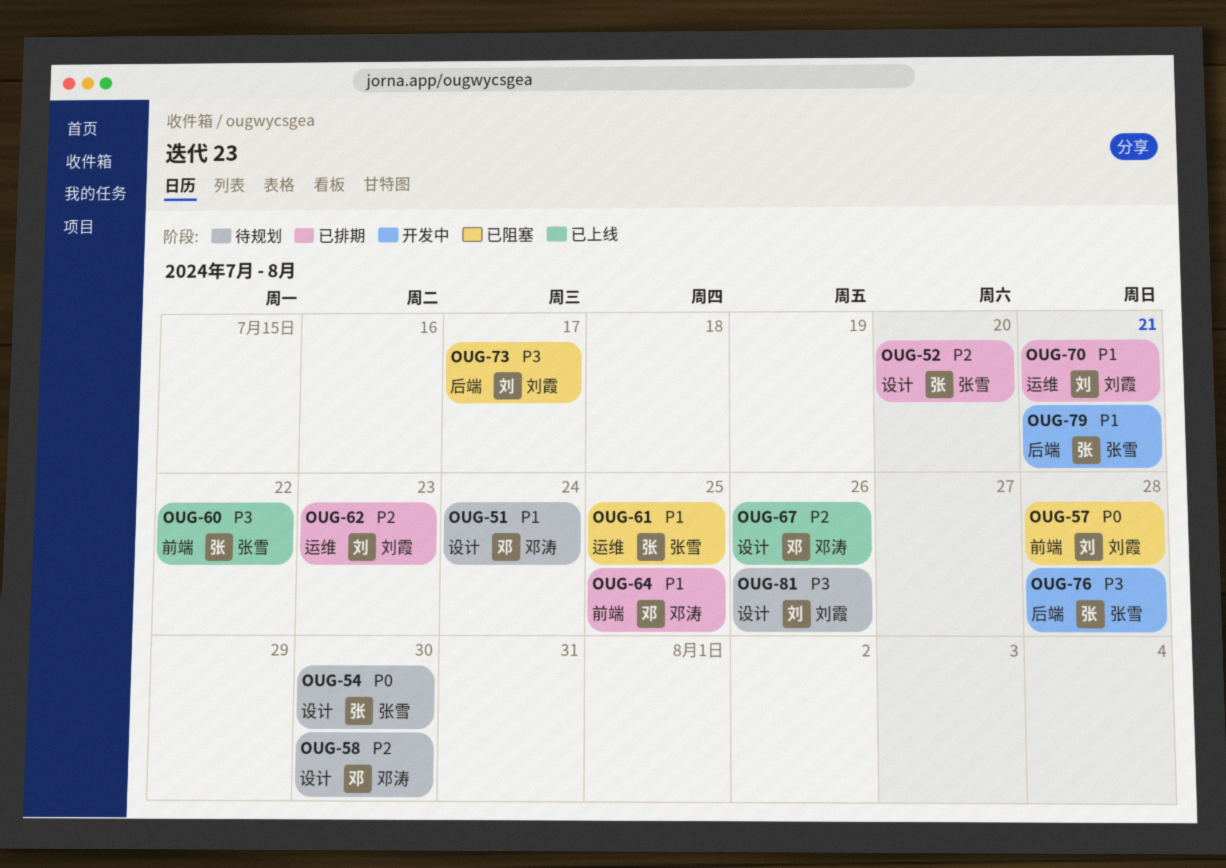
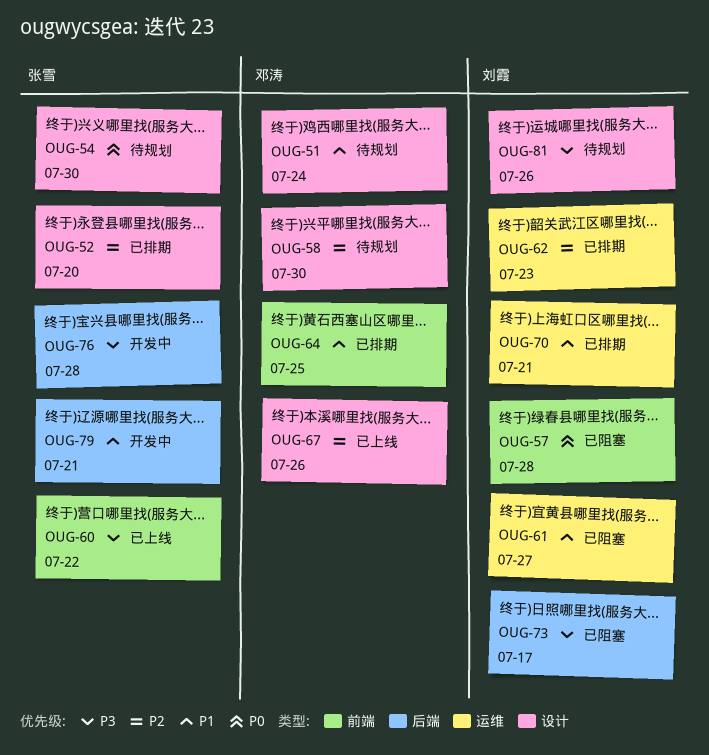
OUG-61, owner: 张雪 -> 刘霞
OUG-61, due: Jul 25 -> Jul 27

